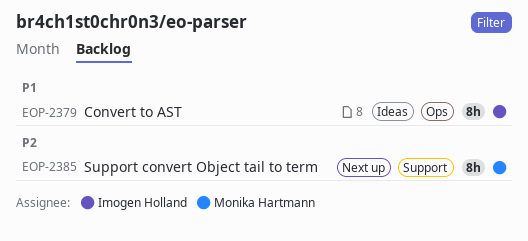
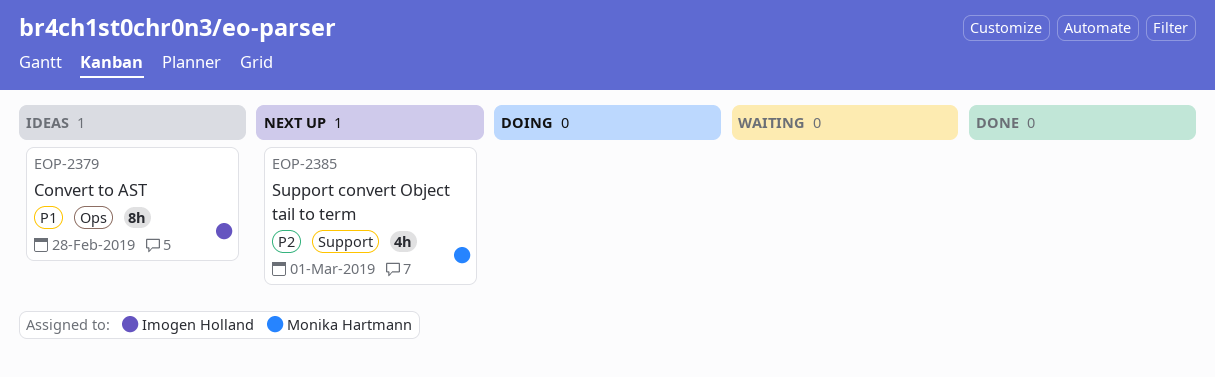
EOP-2385, estimate: 8h -> 4h

